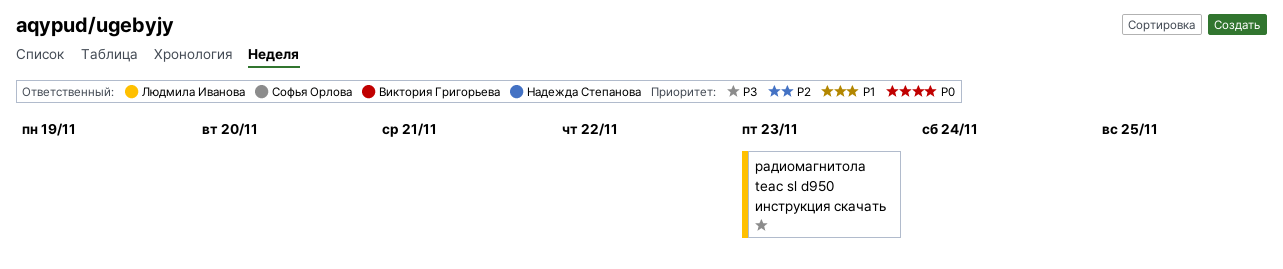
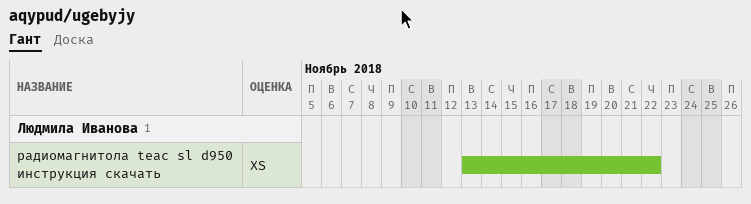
радиомагнитола teac sl d950 инструкция скачать, due: Nov 23 -> Nov 22

